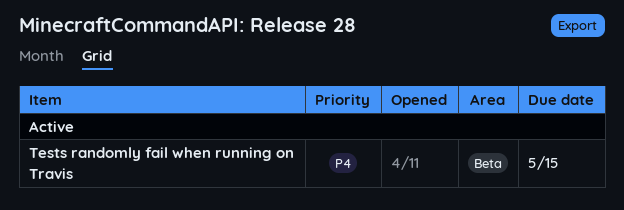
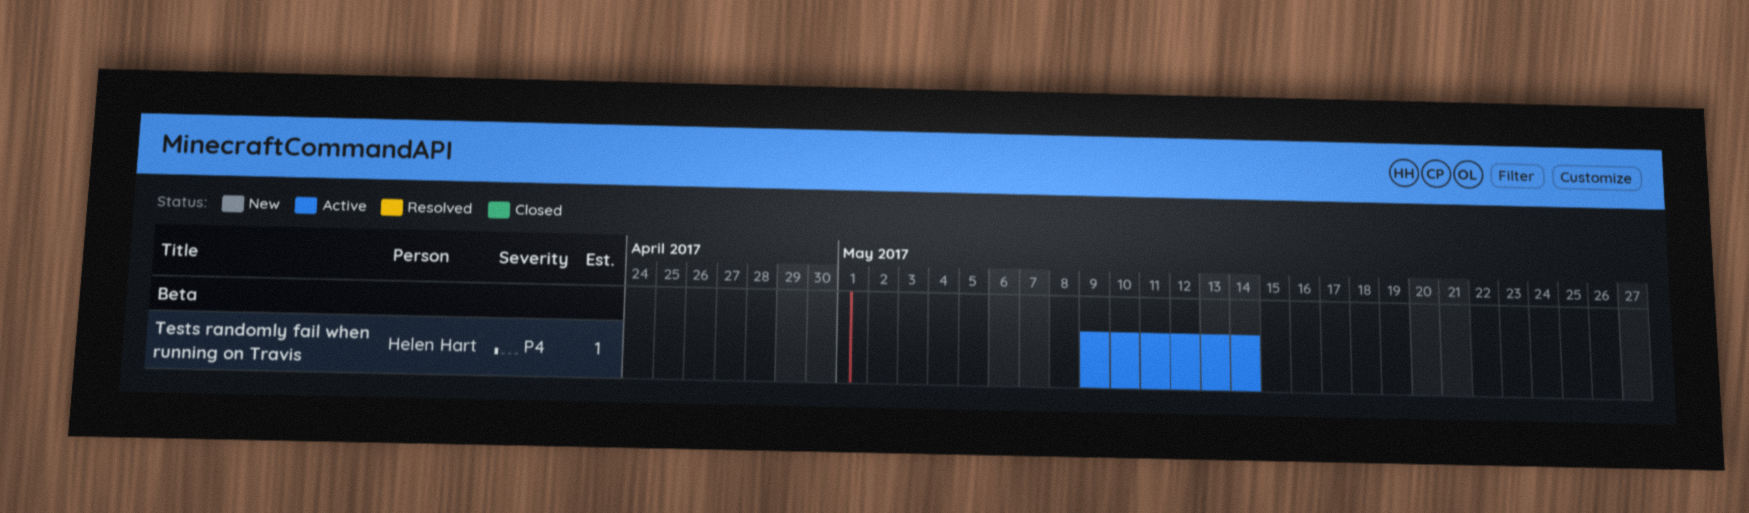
Tests randomly fail when running on Travis, due: May 15 -> May 14

